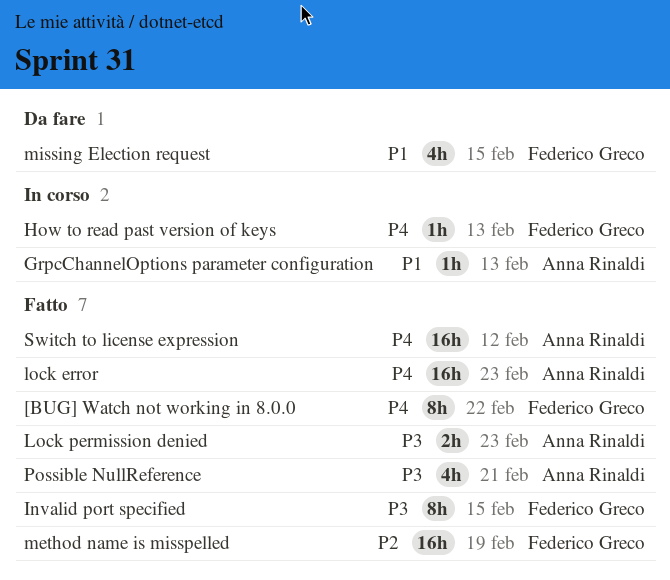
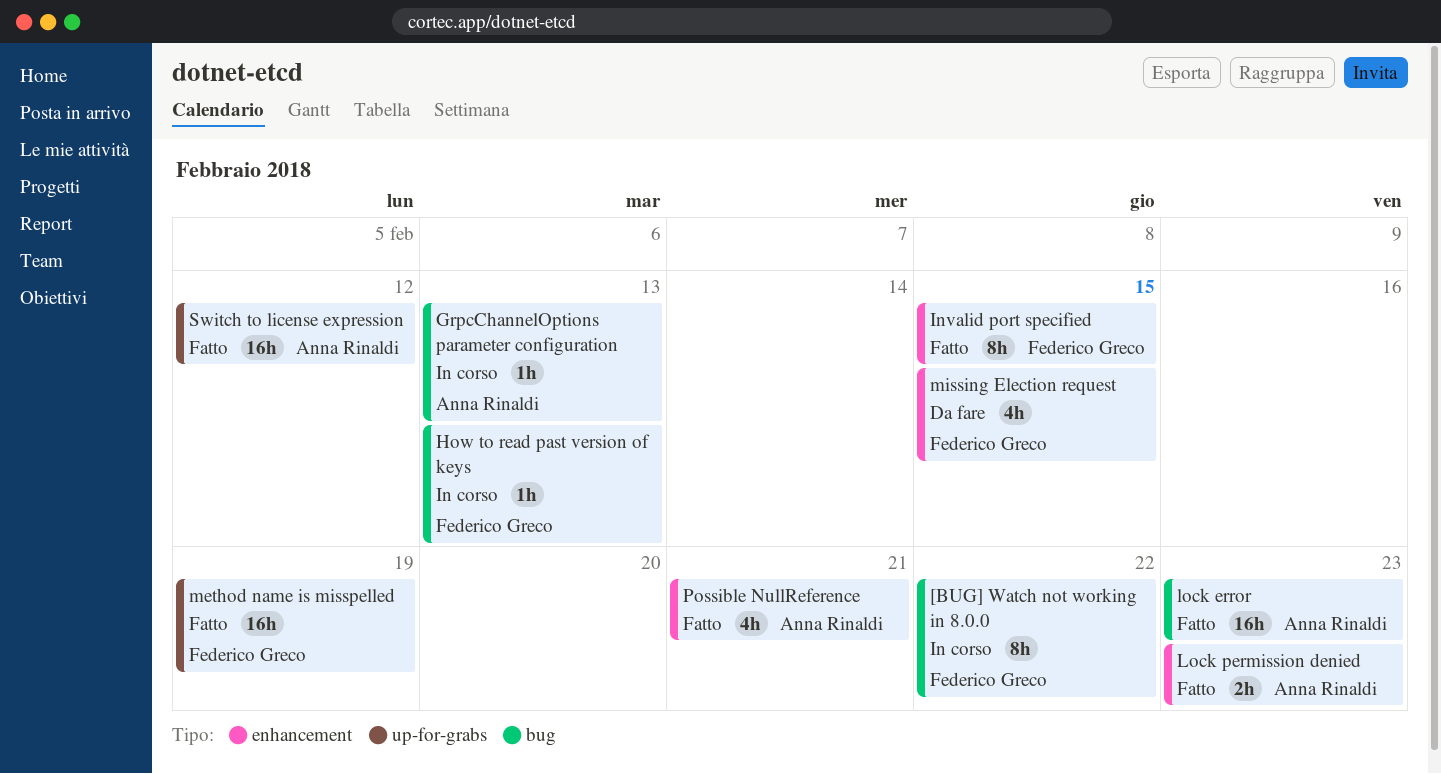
[BUG] Watch not working in 8.0.0, status: Fatto -> In corso

